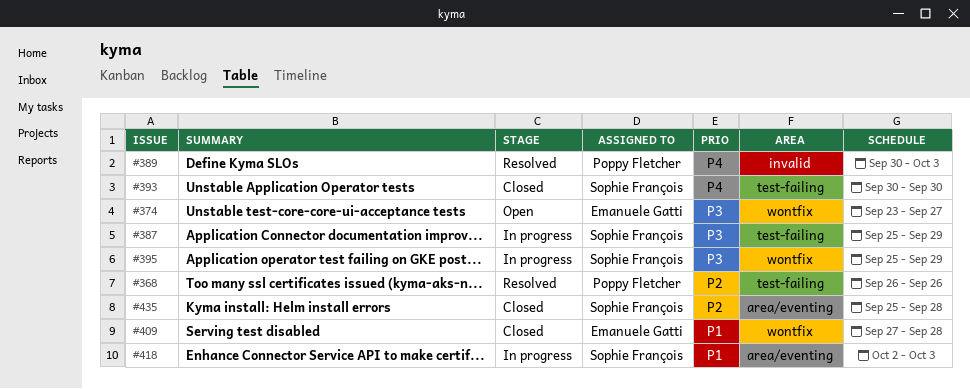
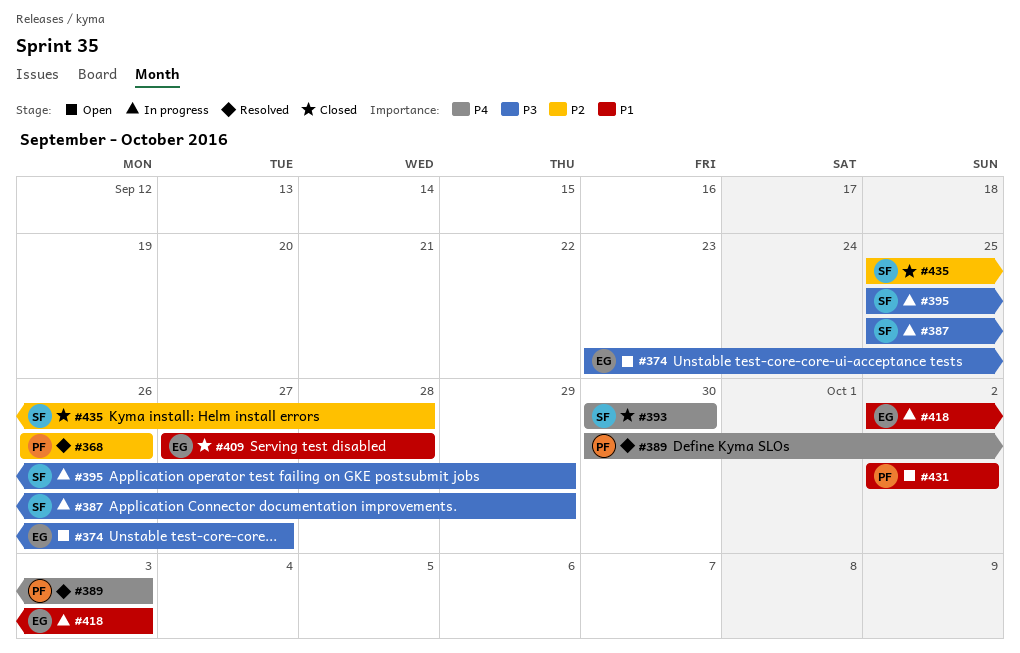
#418, owner: Sophie François -> Emanuele Gatti
#431: none -> present

